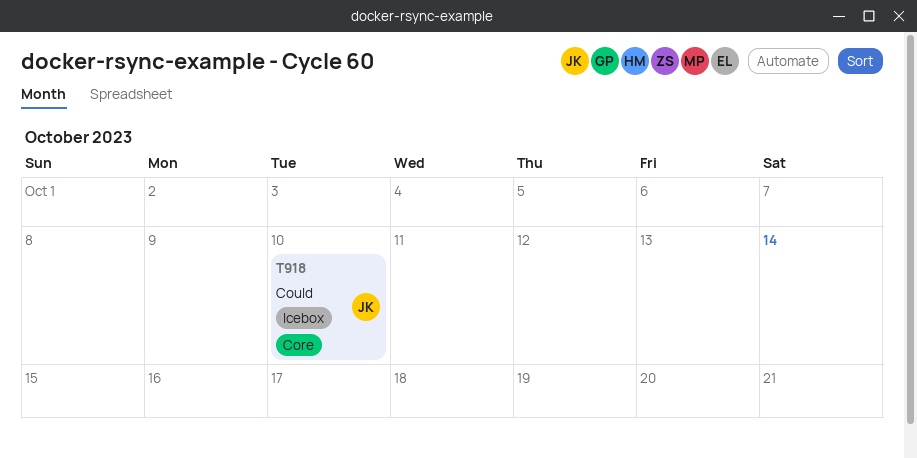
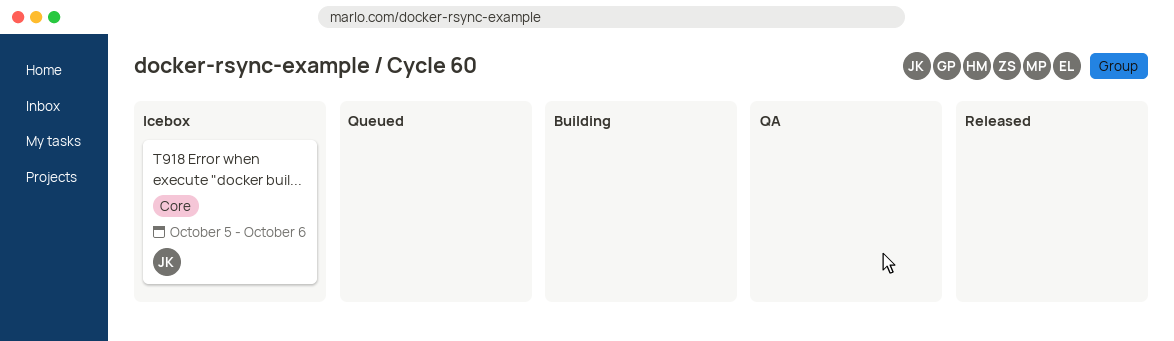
T918, due: Oct 10 -> Oct 6

